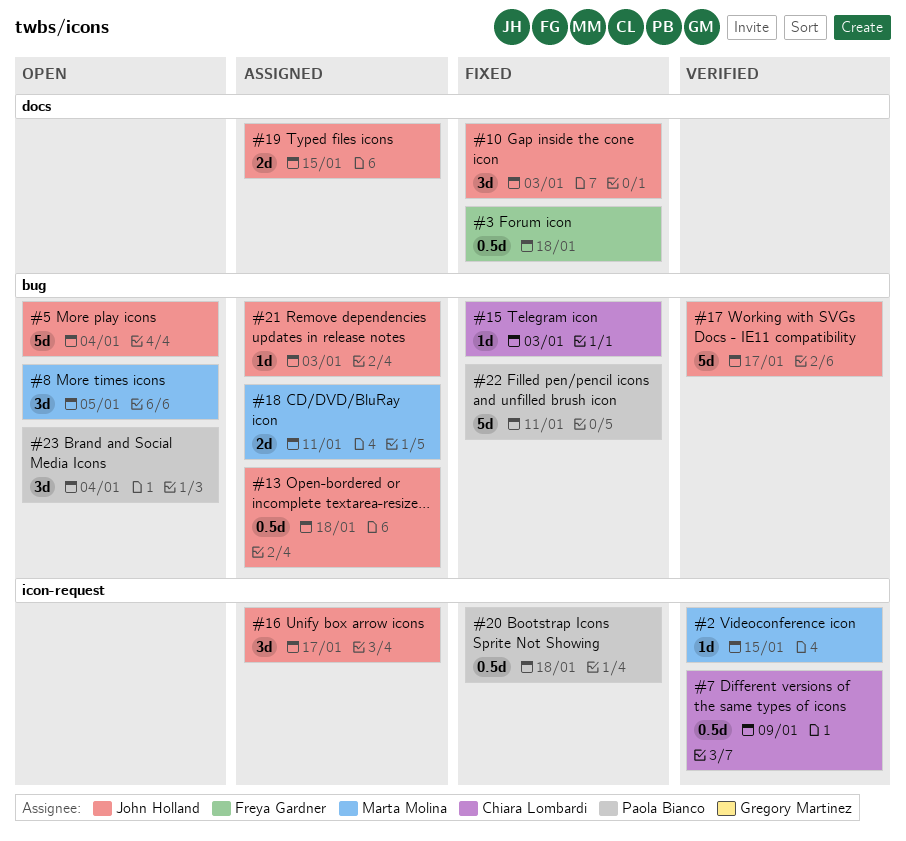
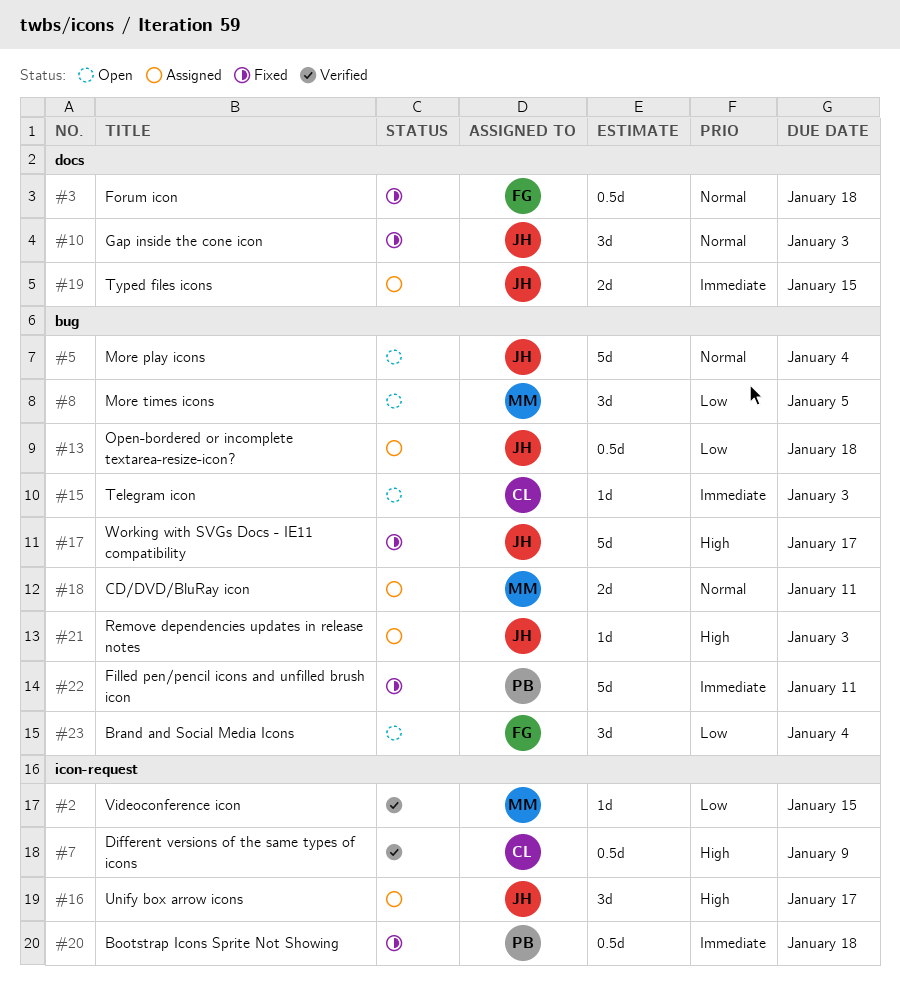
#15, status: Fixed -> Open
#17, status: Verified -> Fixed
#23, owner: Paola Bianco -> Freya Gardner

